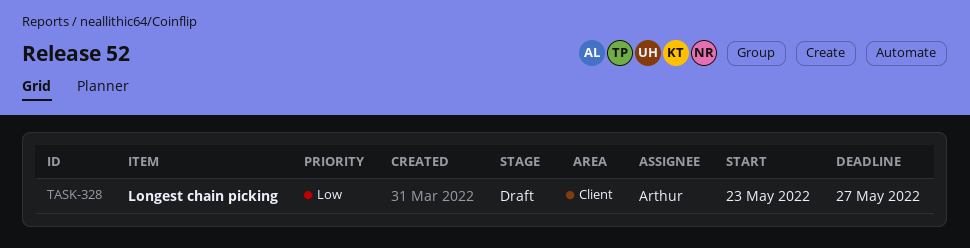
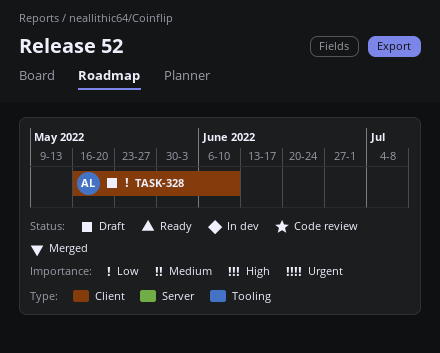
TASK-328, start: May 23 -> May 16
TASK-328, due: May 27 -> Jun 10

